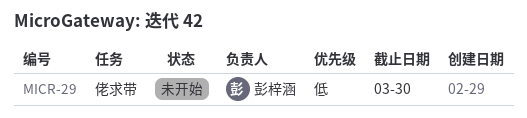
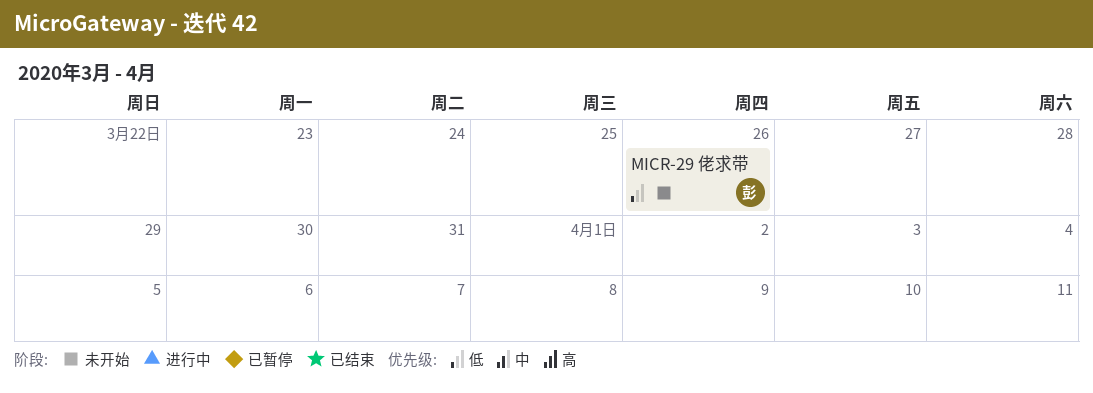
MICR-29, due: Mar 30 -> Mar 26

